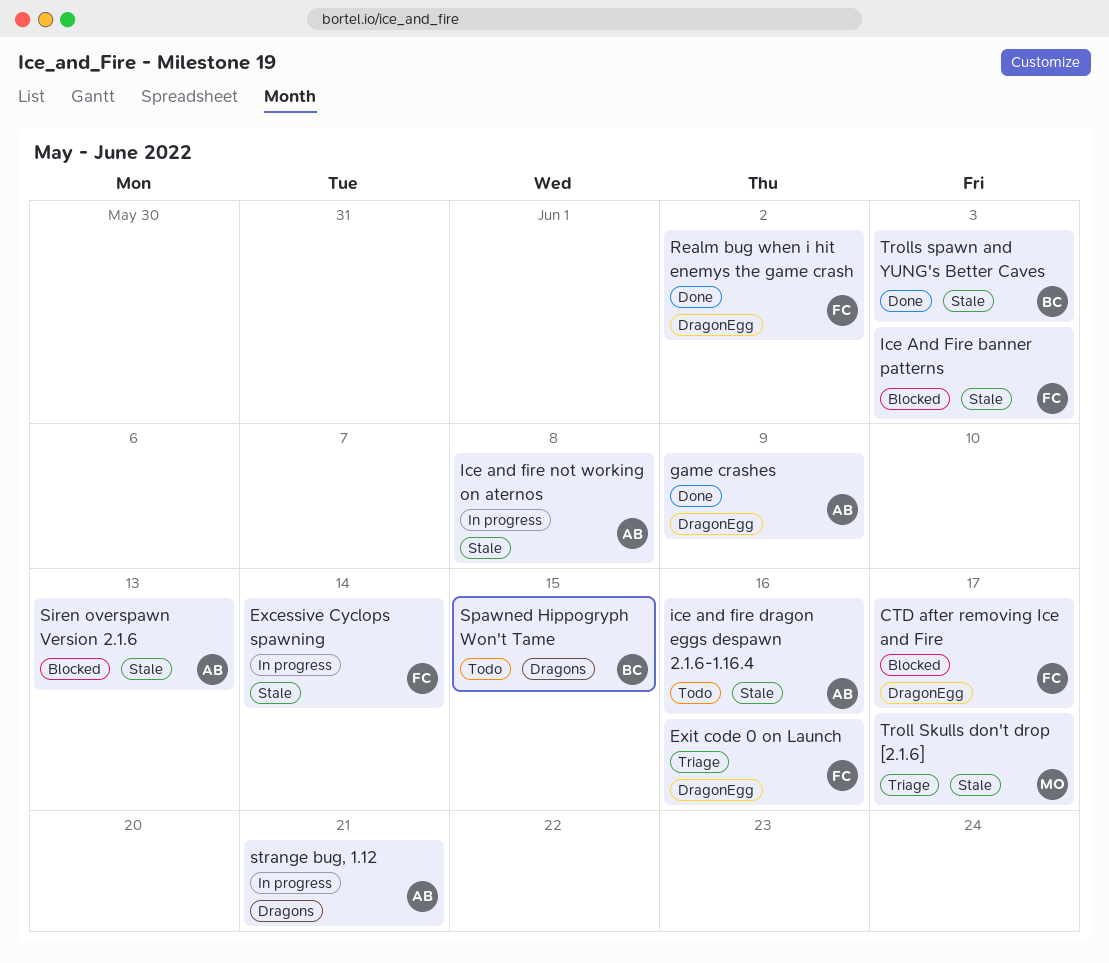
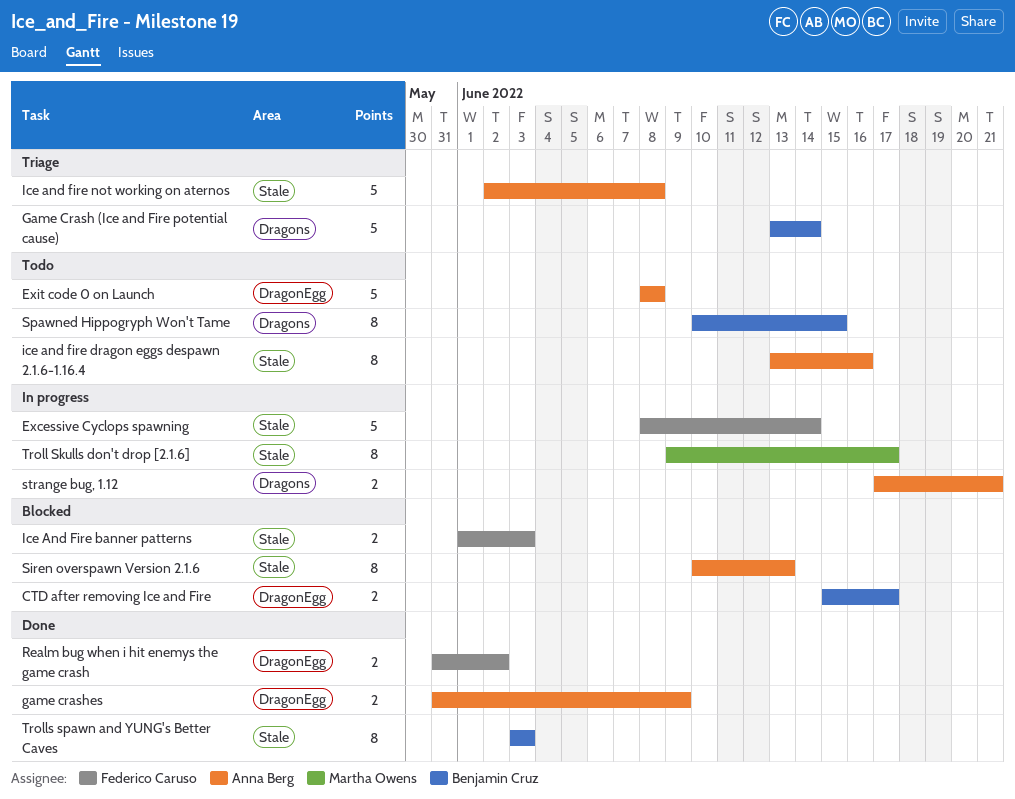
CTD after removing Ice and Fire, owner: Federico Caruso -> Benjamin Cruz
Exit code 0 on Launch, status: Triage -> Todo
Exit code 0 on Launch, owner: Federico Caruso -> Anna Berg
Exit code 0 on Launch, due: Jun 16 -> Jun 8
Game Crash (Ice and Fire potential cause): none -> present
Ice and fire not working on aternos, status: In progress -> Triage
Troll Skulls don't drop [2.1.6], status: Triage -> In progress

